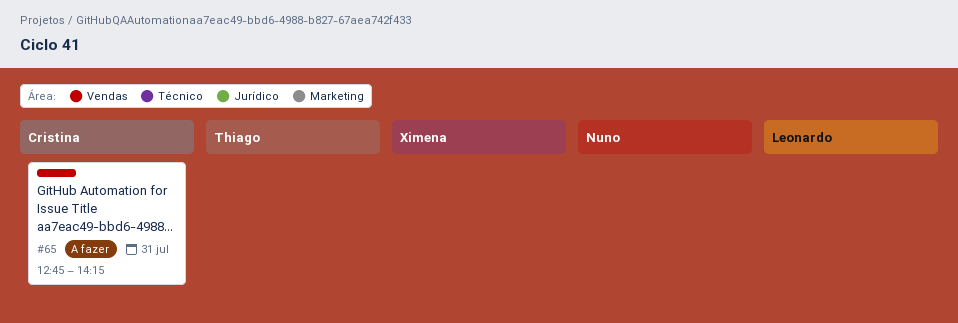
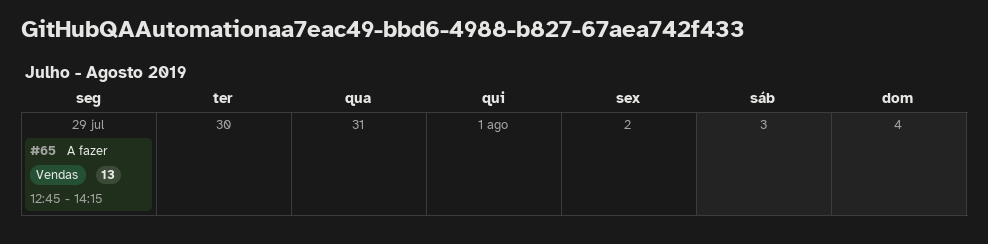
#65, day: Jul 31 -> Jul 29

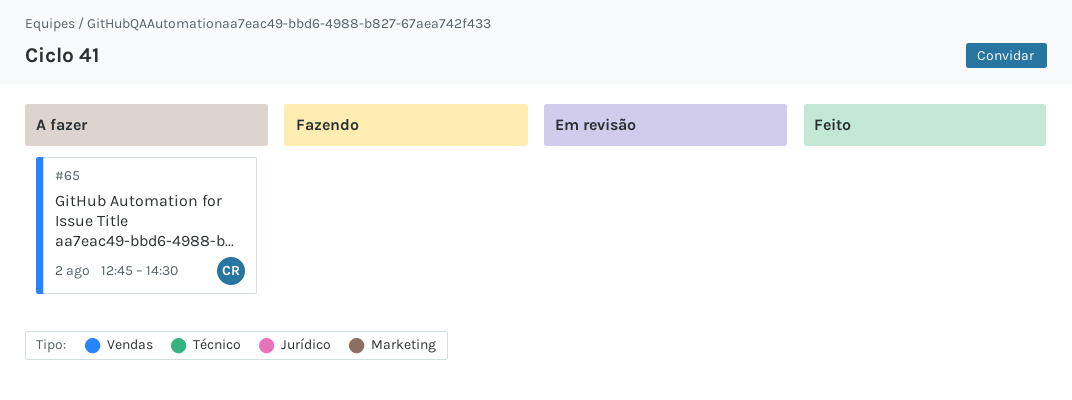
#65, day: Jul 29 -> Aug 2
#65, ends: 14:15 -> 14:30

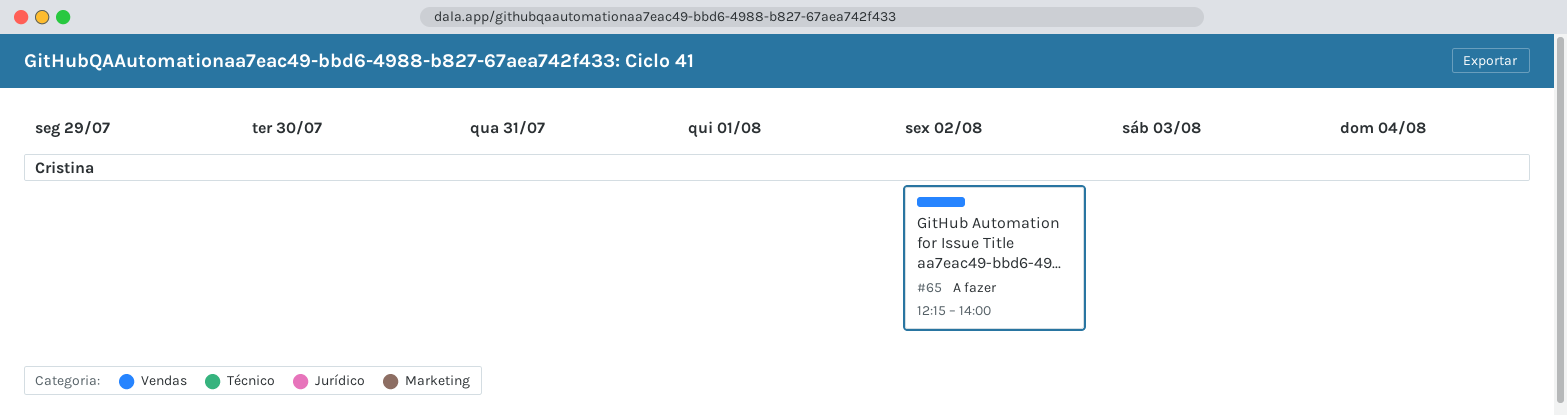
#65, begins: 12:45 -> 12:15
#65, ends: 14:30 -> 14:00

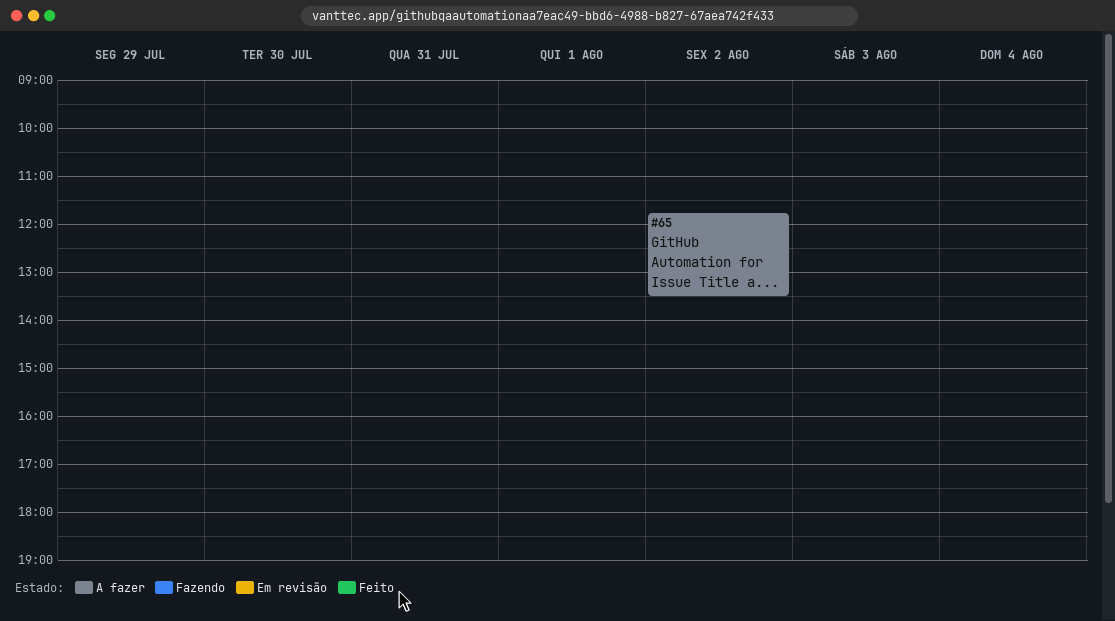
#65, begins: 12:15 -> 11:45
#65, ends: 14:00 -> 13:30

